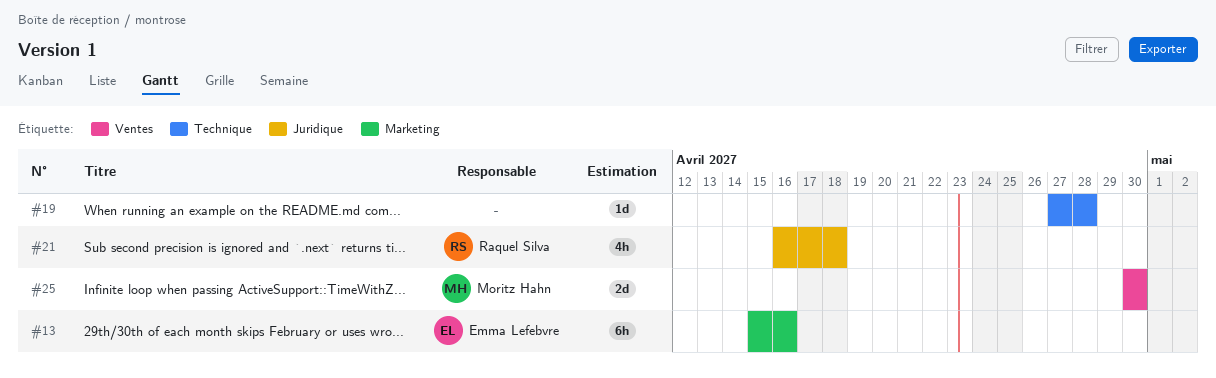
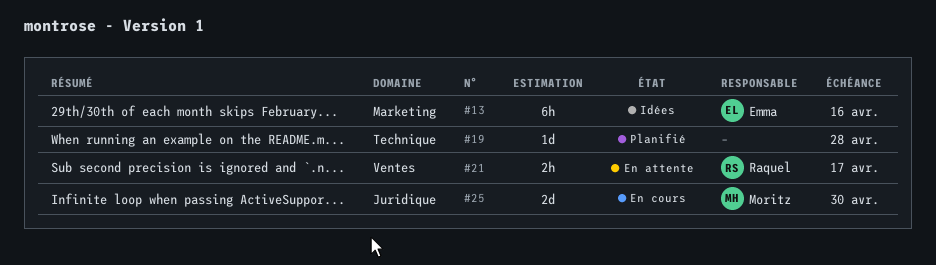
#21, label: Juridique -> Ventes
#21, estimate: 4h -> 2h
#21, due: Apr 18 -> Apr 17
#25, label: Ventes -> Juridique

